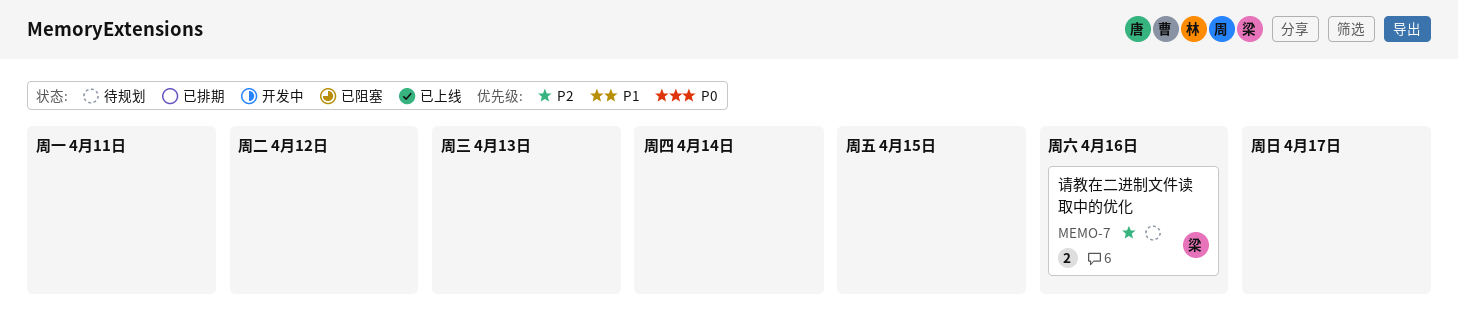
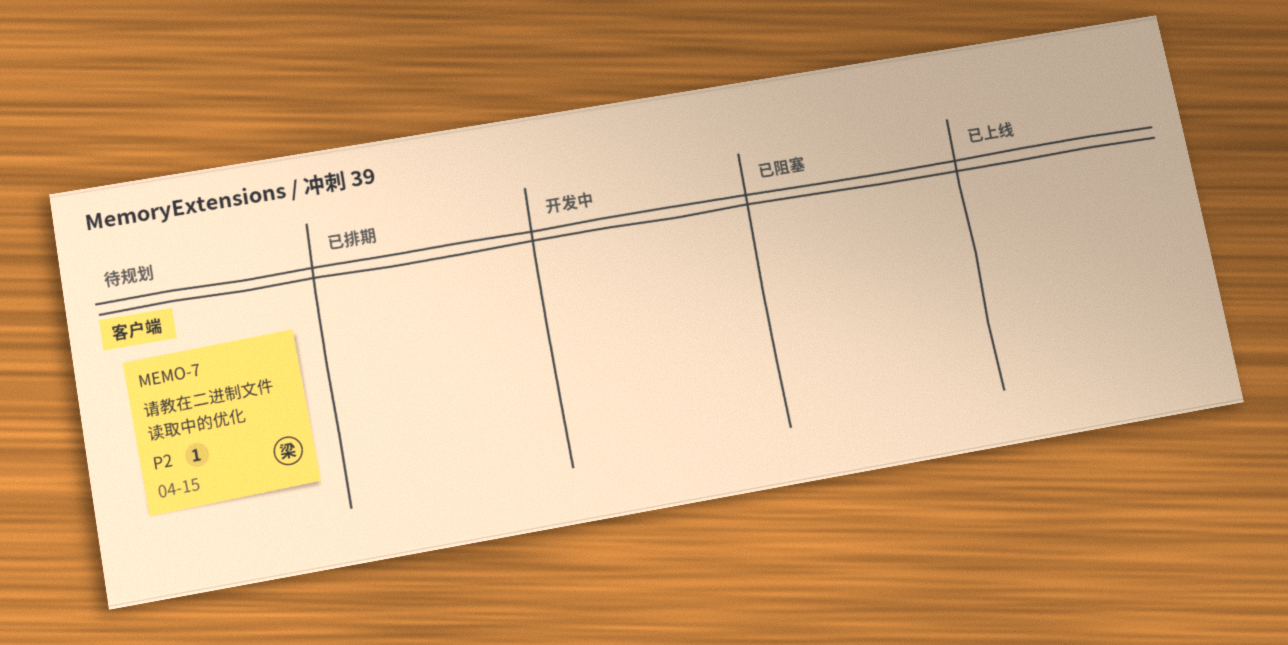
MEMO-7, estimate: 2 -> 1
MEMO-7, due: Apr 16 -> Apr 15

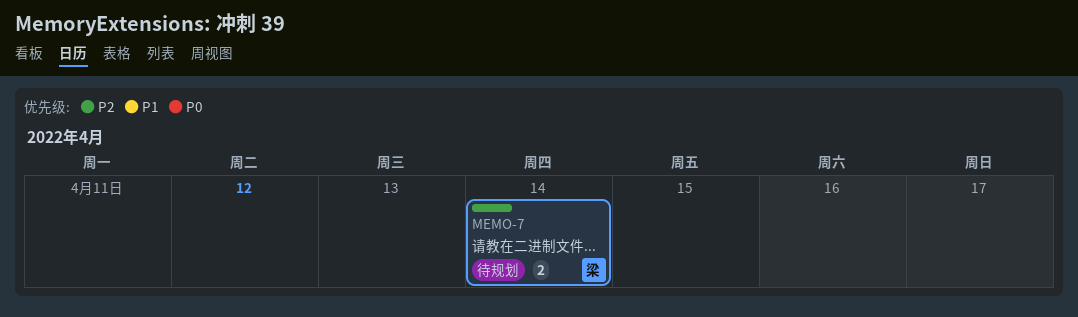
MEMO-7, estimate: 1 -> 2
MEMO-7, due: Apr 15 -> Apr 14

